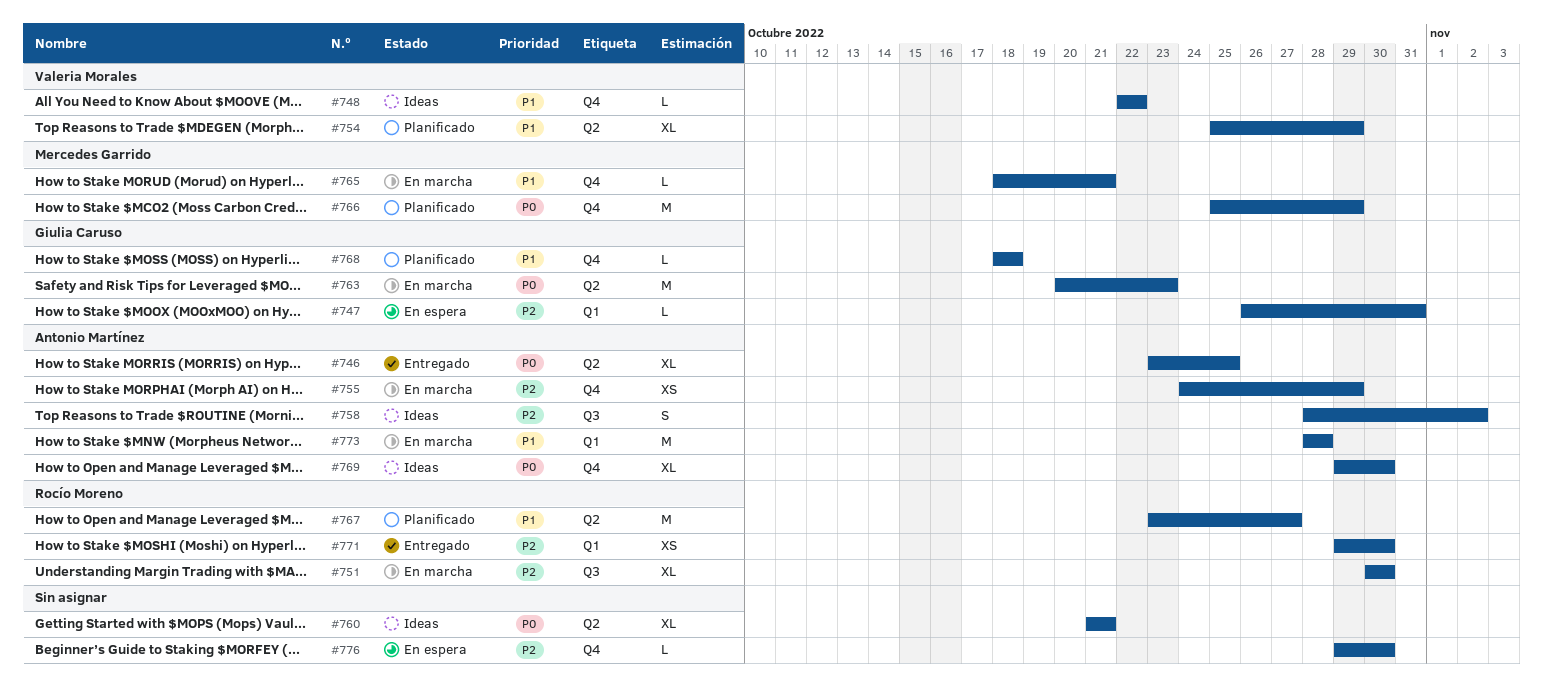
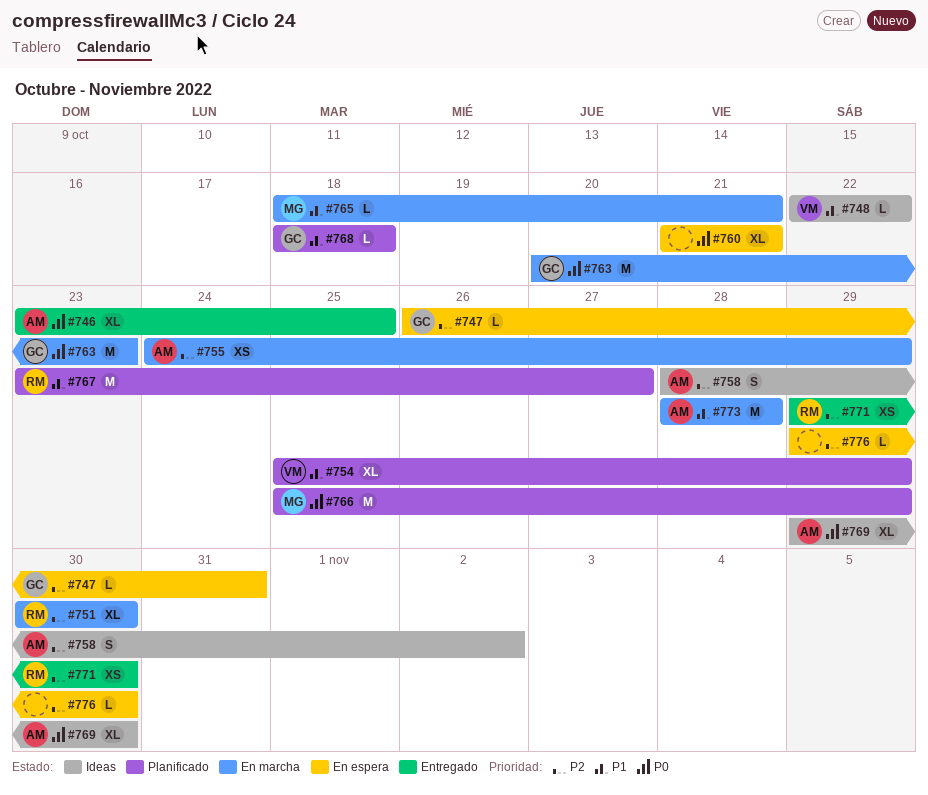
#760, status: Ideas -> En espera

